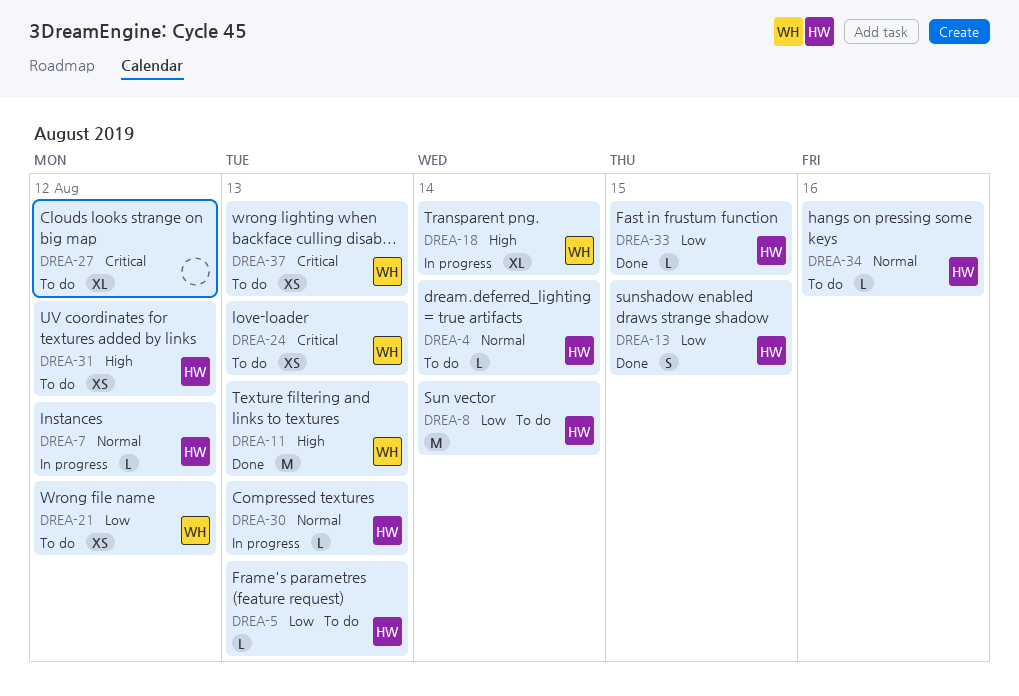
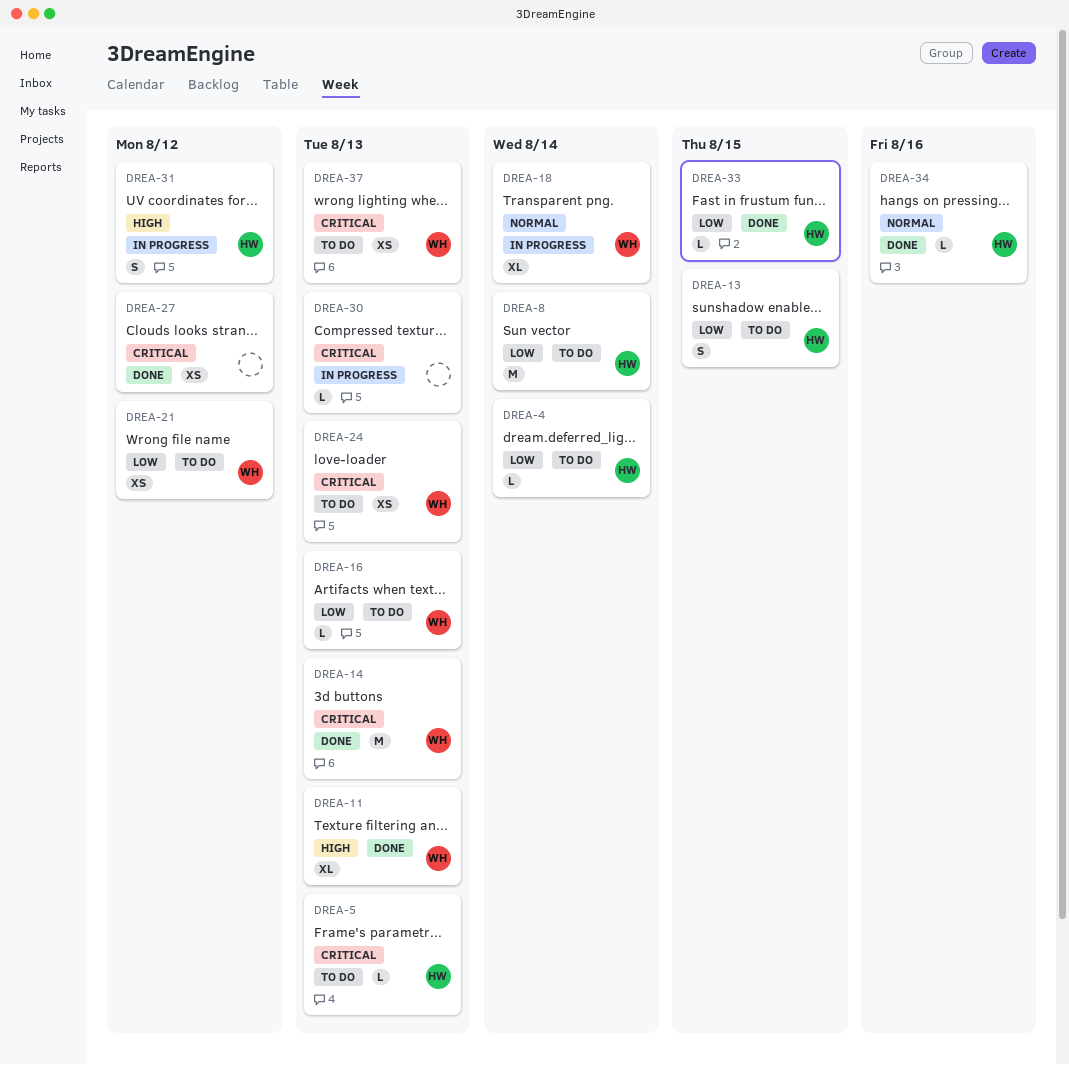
DREA-4, priority: Normal -> Low
DREA-5, priority: Low -> Critical
DREA-7: present -> none
DREA-11, estimate: M -> XL
DREA-13, status: Done -> To do
DREA-14: none -> present
DREA-16: none -> present
DREA-18, priority: High -> Normal
DREA-27, status: To do -> Done
DREA-27, estimate: XL -> XS
DREA-30, owner: HW -> none
DREA-30, priority: Normal -> Critical
DREA-31, status: To do -> In progress
DREA-31, estimate: XS -> S
DREA-34, status: To do -> Done

